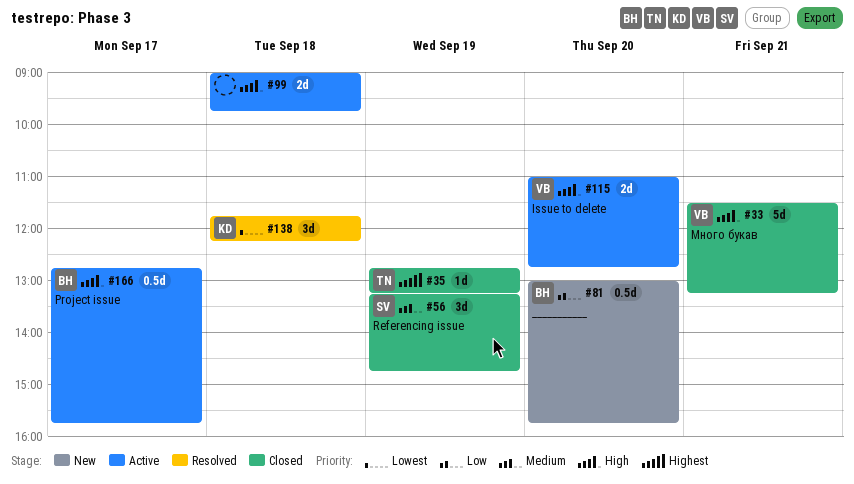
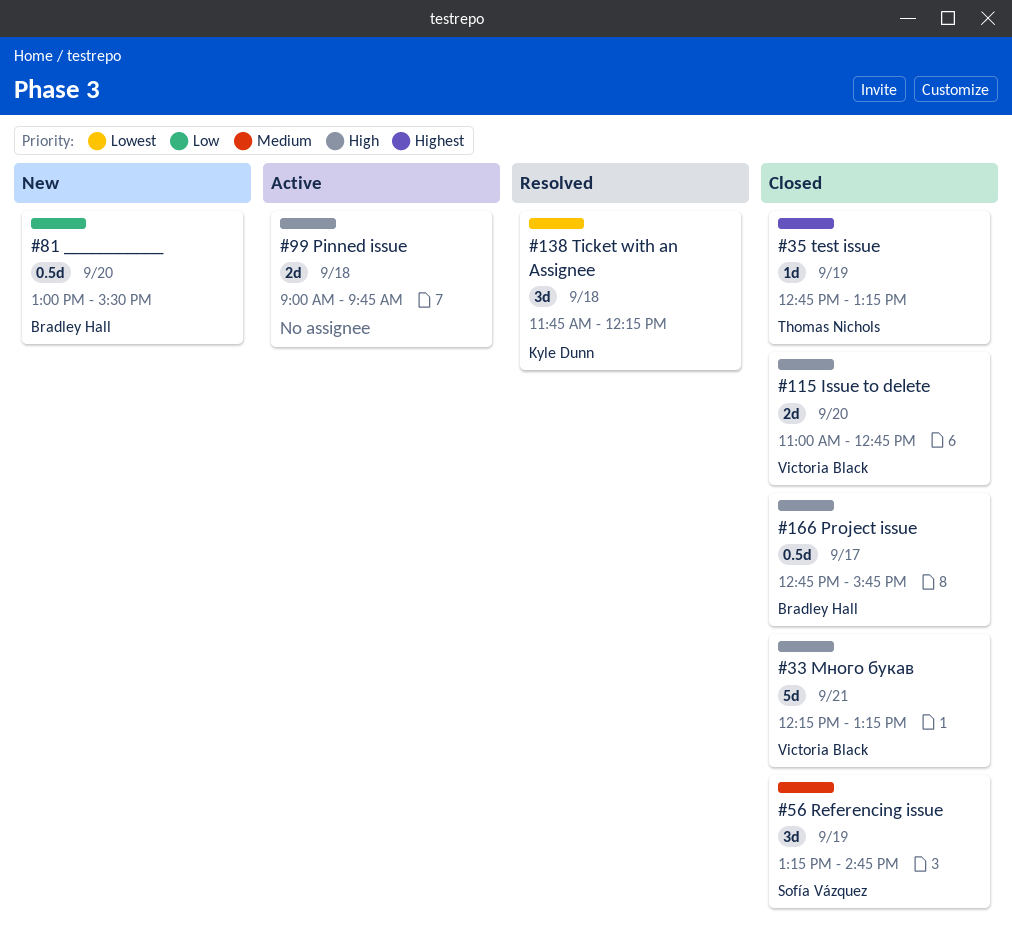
#33, begins: 11:30 -> 12:15
#81, ends: 15:45 -> 15:30
#115, status: Active -> Closed
#166, status: Active -> Closed

